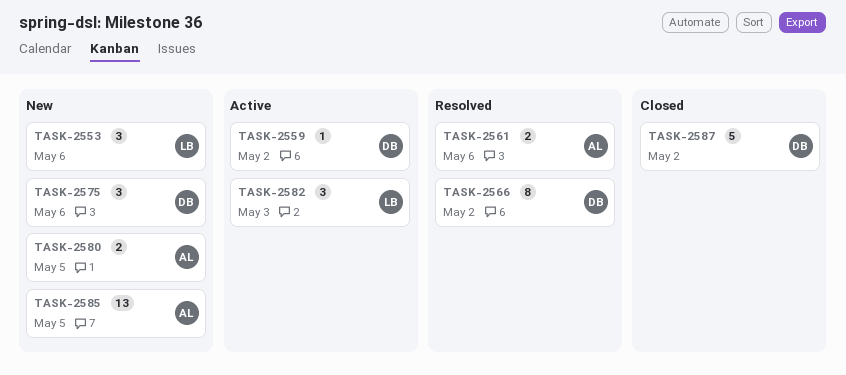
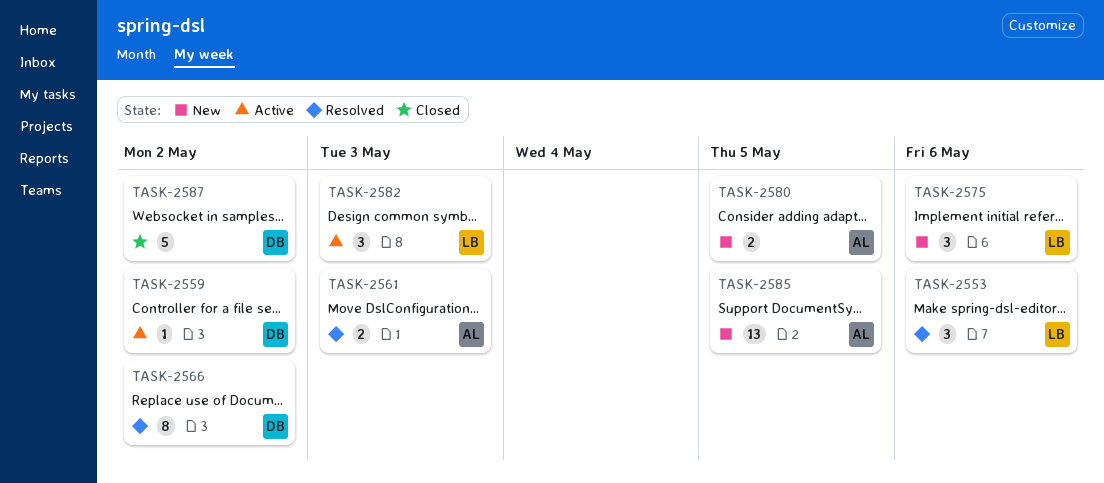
TASK-2553, status: New -> Resolved
TASK-2561, due: May 6 -> May 3
TASK-2575, owner: DB -> LB

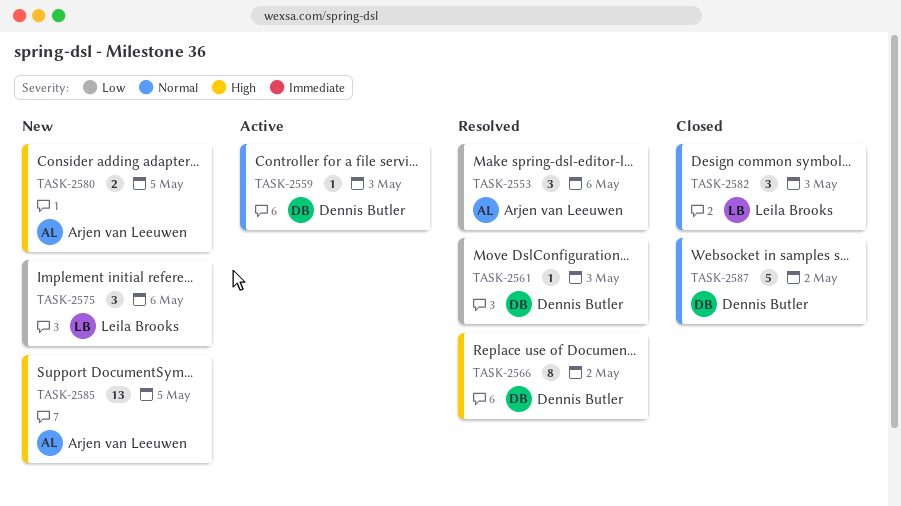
TASK-2553, owner: Leila Brooks -> Arjen van Leeuwen
TASK-2559, due: May 2 -> May 3
TASK-2561, owner: Arjen van Leeuwen -> Dennis Butler
TASK-2561, estimate: 2 -> 1
TASK-2582, status: Active -> Closed

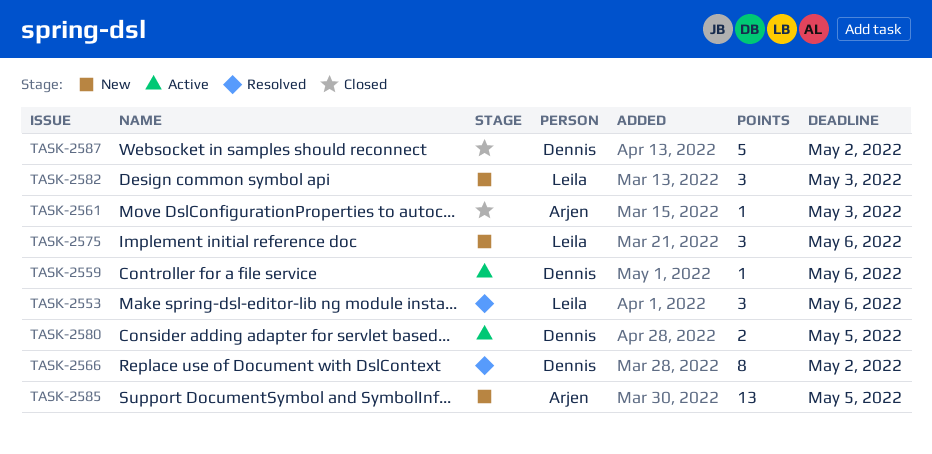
TASK-2553, owner: Arjen van Leeuwen -> Leila Brooks
TASK-2559, due: May 3 -> May 6
TASK-2561, status: Resolved -> Closed
TASK-2561, owner: Dennis Butler -> Arjen van Leeuwen
TASK-2580, status: New -> Active
TASK-2580, owner: Arjen van Leeuwen -> Dennis Butler
TASK-2582, status: Closed -> New

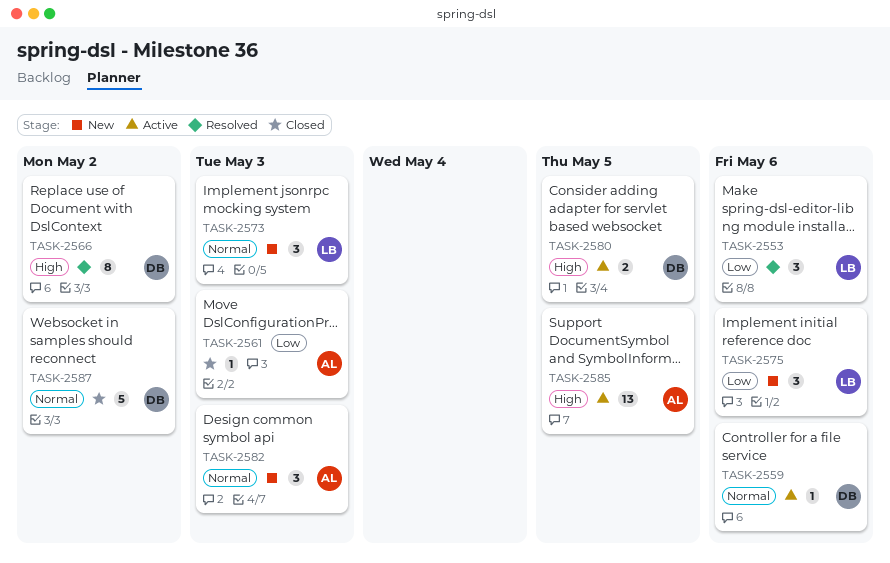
TASK-2573: none -> present
TASK-2582, owner: Leila -> Arjen
TASK-2585, status: New -> Active

